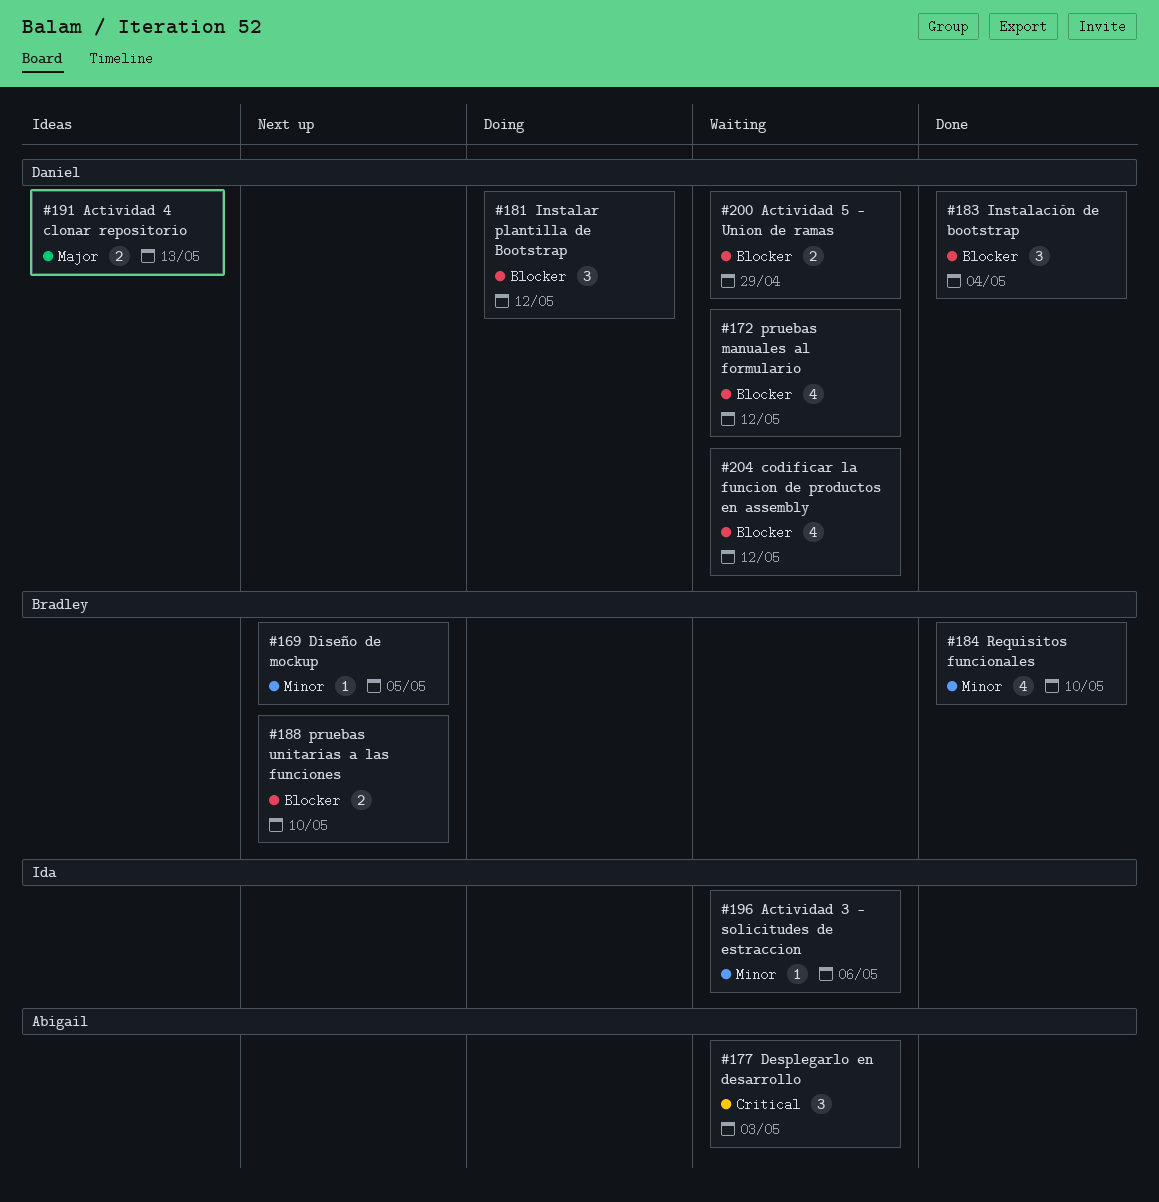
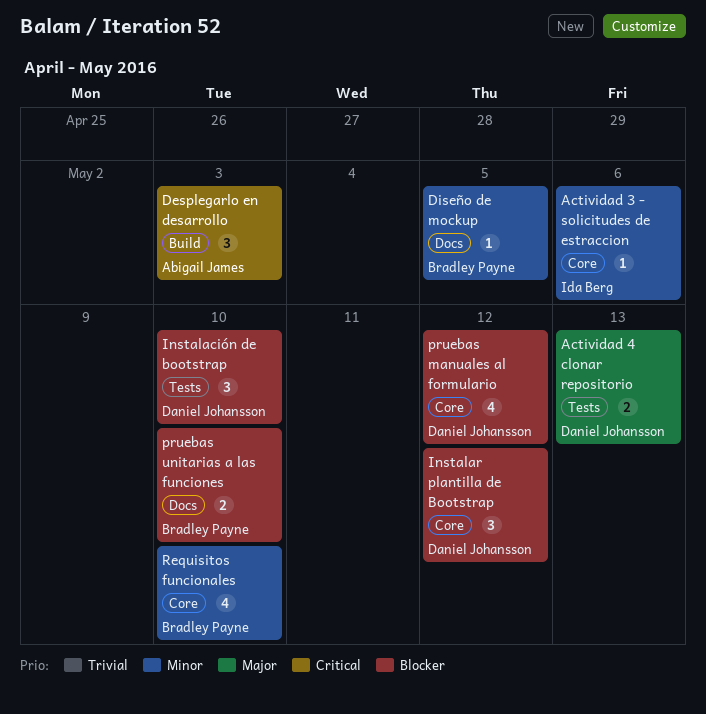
Actividad 5 - Union de ramas: present -> none
codificar la funcion de productos en assembly: present -> none
Instalación de bootstrap, due: May 4 -> May 10

